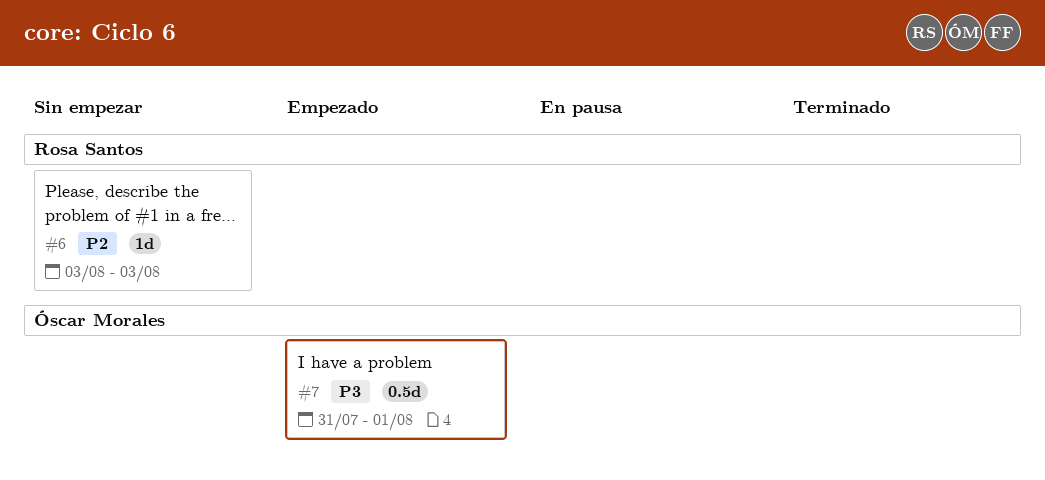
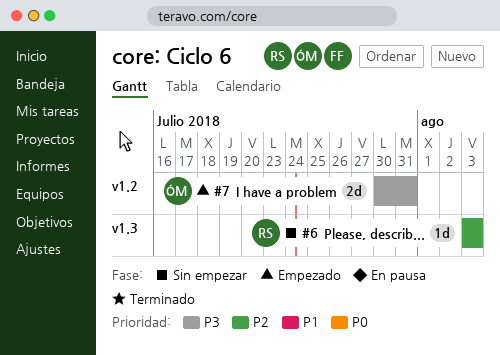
#7, estimate: 0.5d -> 2d
#7, start: Jul 31 -> Jul 30
#7, due: Aug 1 -> Jul 31

